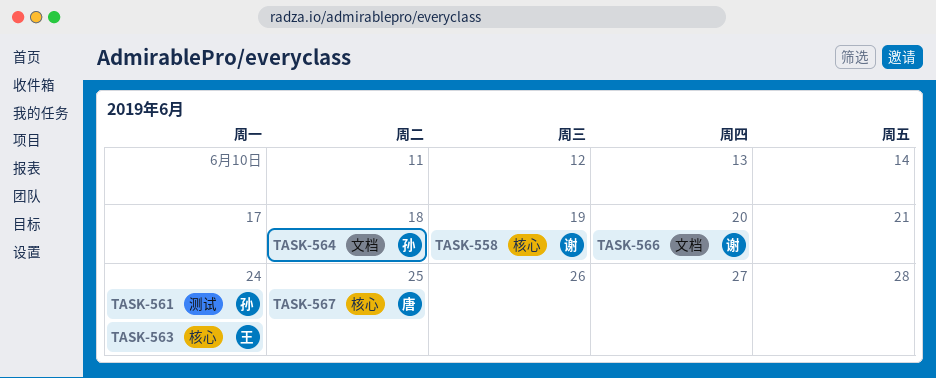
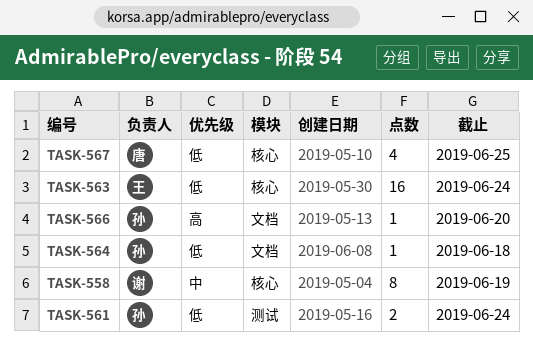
TASK-566, owner: 谢 -> 孙

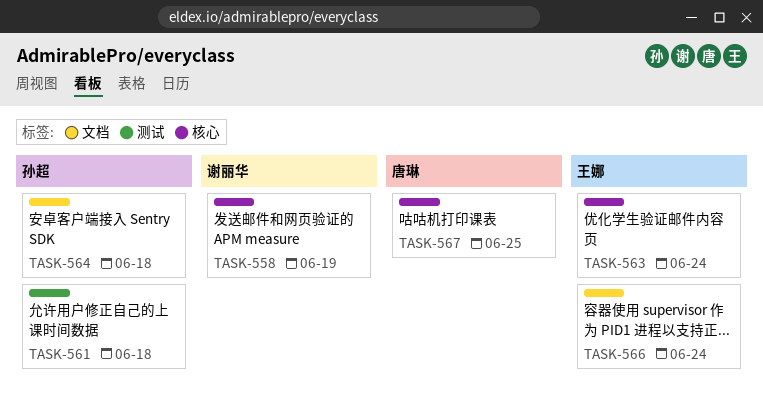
TASK-561, due: Jun 24 -> Jun 18
TASK-566, owner: 孙超 -> 王娜
TASK-566, due: Jun 20 -> Jun 24

